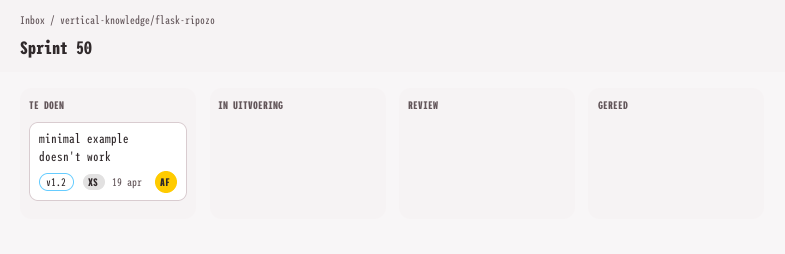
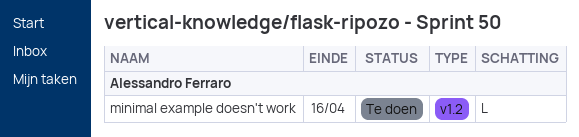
minimal example doesn't work, estimate: XS -> L
minimal example doesn't work, due: Apr 19 -> Apr 16

